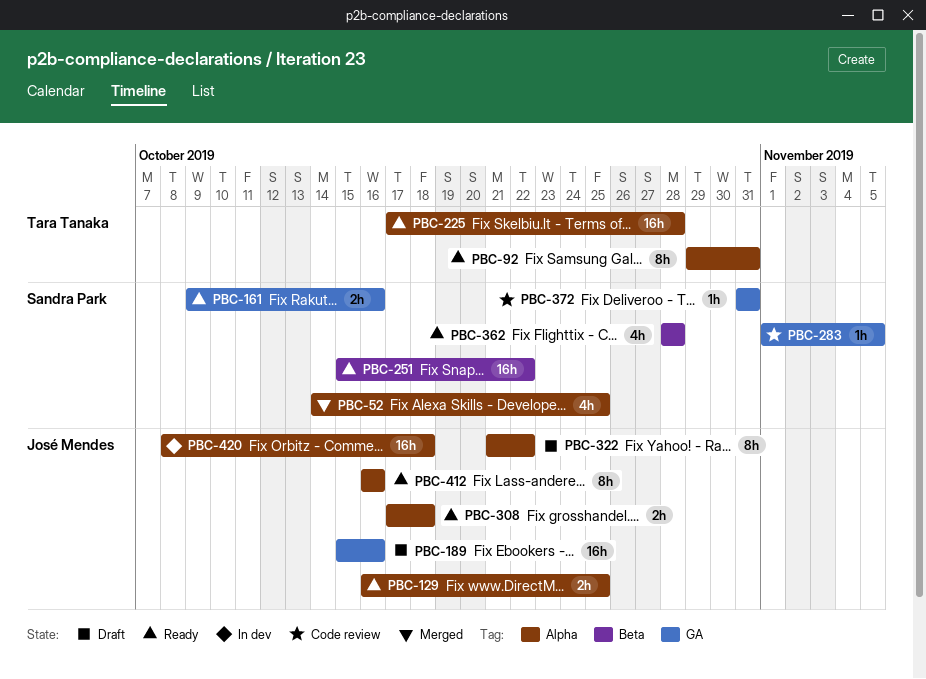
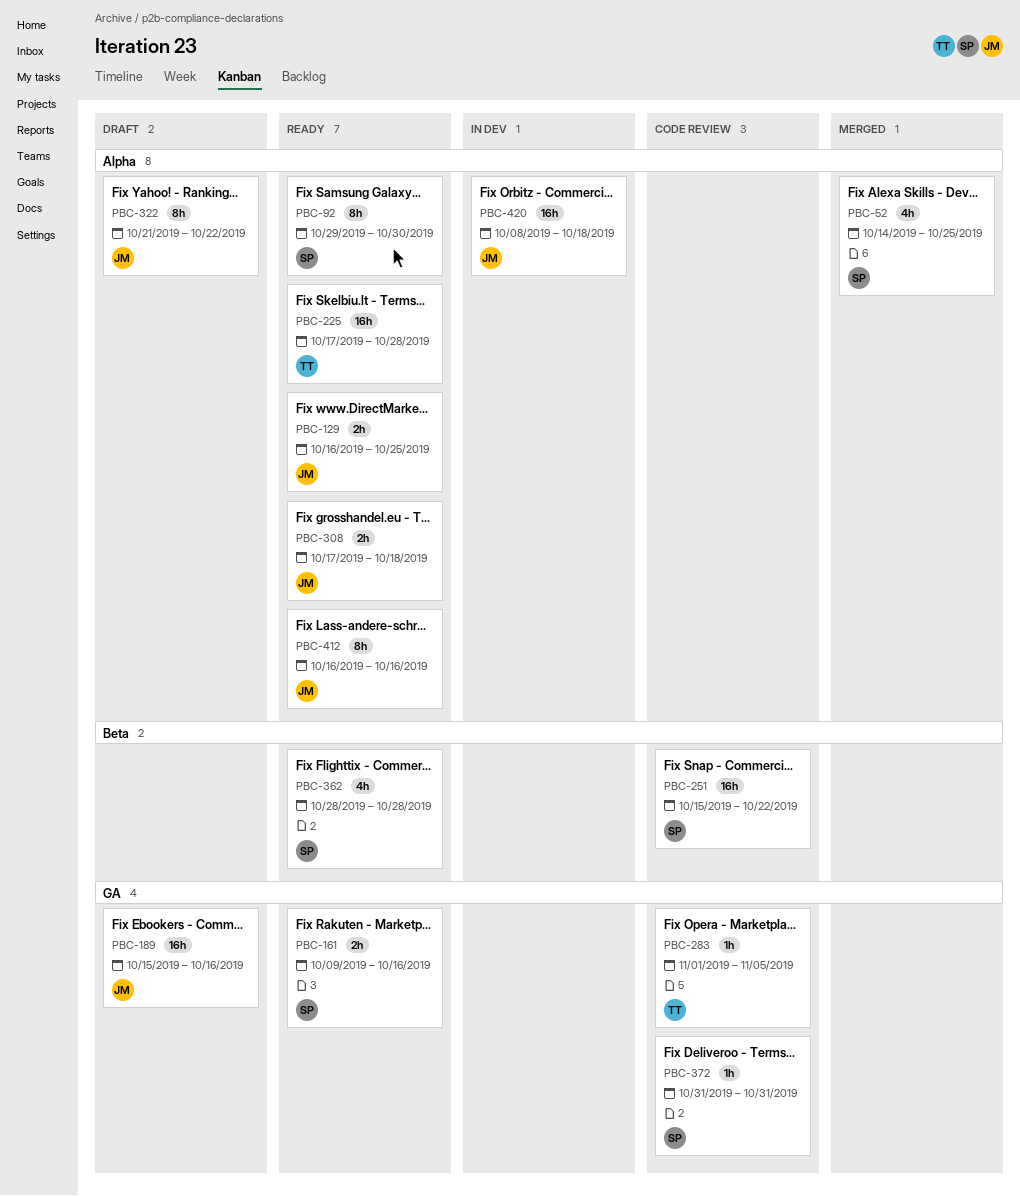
PBC-92, owner: Tara Tanaka -> Sandra Park
PBC-92, due: Oct 31 -> Oct 30
PBC-251, status: Ready -> Code review
PBC-283, owner: Sandra Park -> Tara Tanaka

